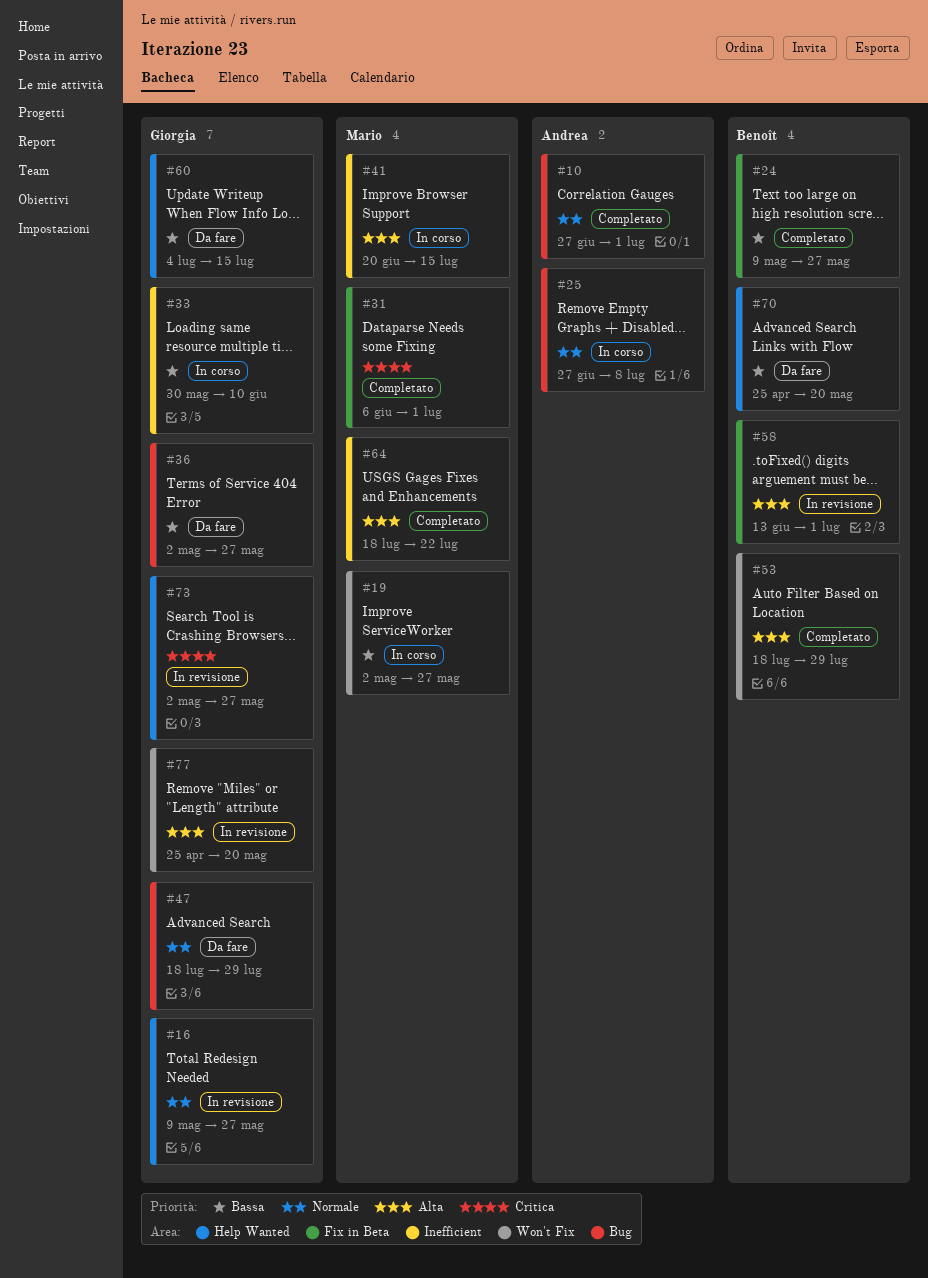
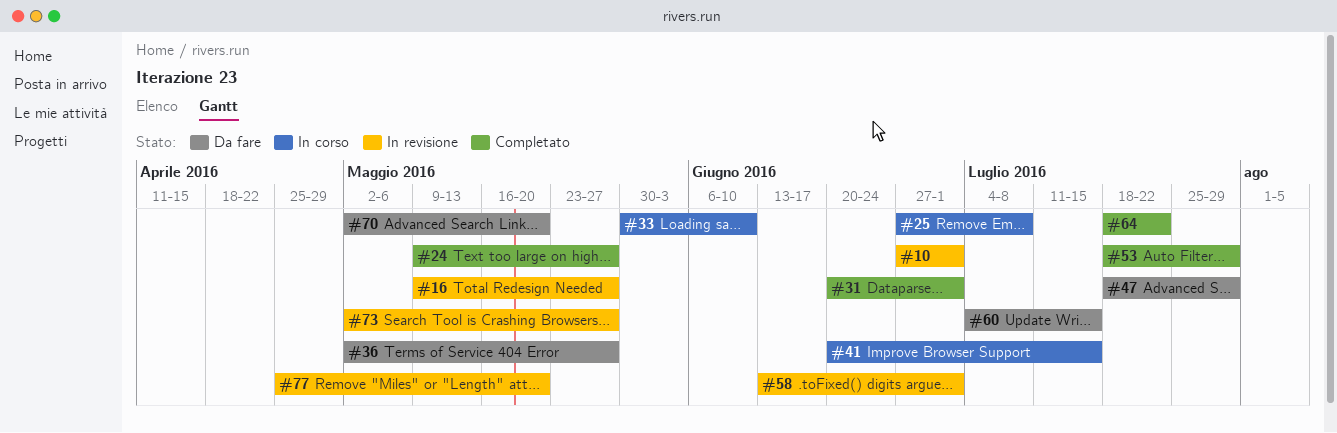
#10, status: Completato -> In revisione
#19: present -> none
#31, start: Jun 6 -> Jun 20
#70, start: Apr 25 -> May 2

